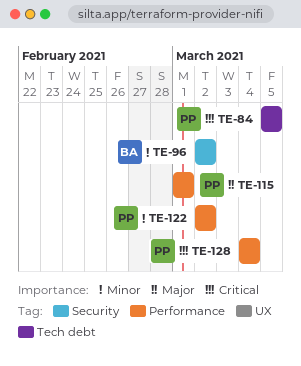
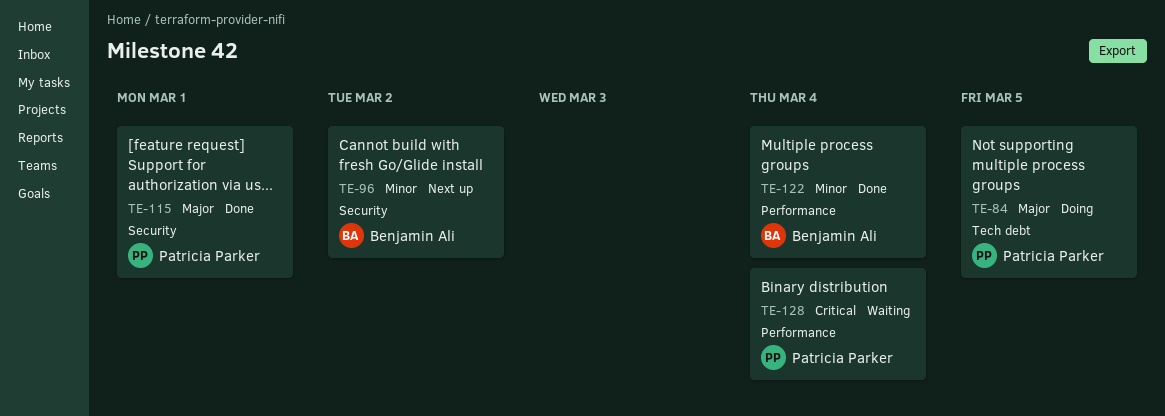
TE-84, priority: Critical -> Major
TE-115, label: Performance -> Security
TE-122, owner: Patricia Parker -> Benjamin Ali
TE-122, due: Mar 2 -> Mar 4

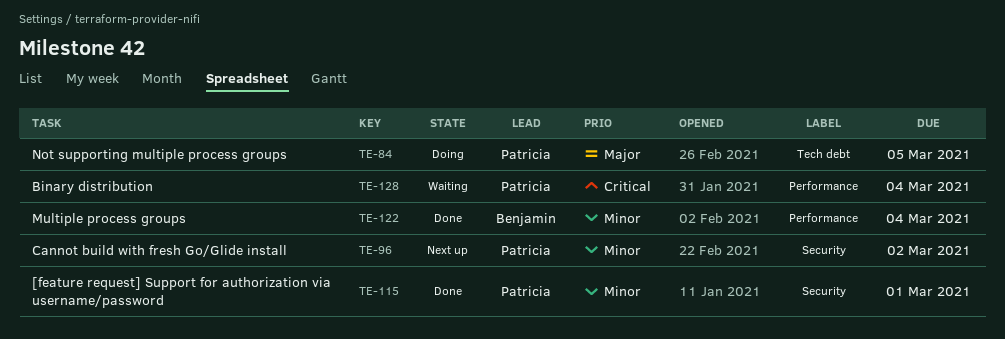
TE-96, owner: Benjamin Ali -> Patricia Parker
TE-115, priority: Major -> Minor

